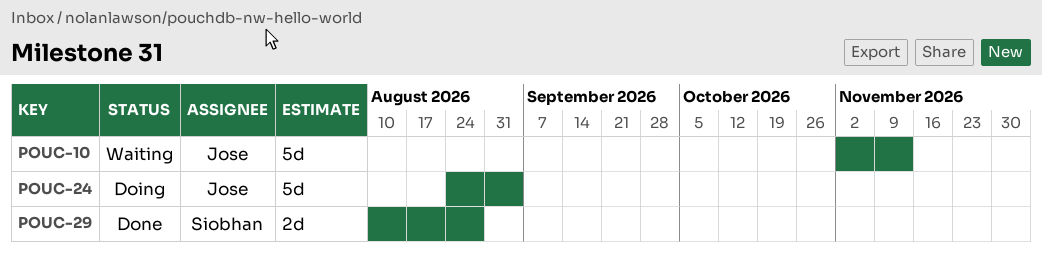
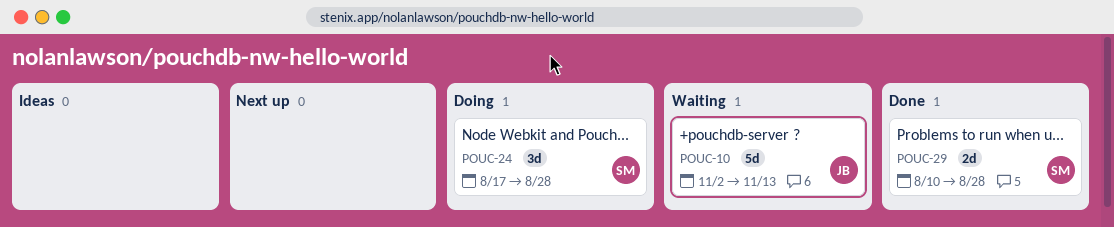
POUC-24, owner: Jose -> Siobhan
POUC-24, estimate: 5d -> 3d
POUC-24, start: Aug 24 -> Aug 17
POUC-24, due: Sep 4 -> Aug 28

